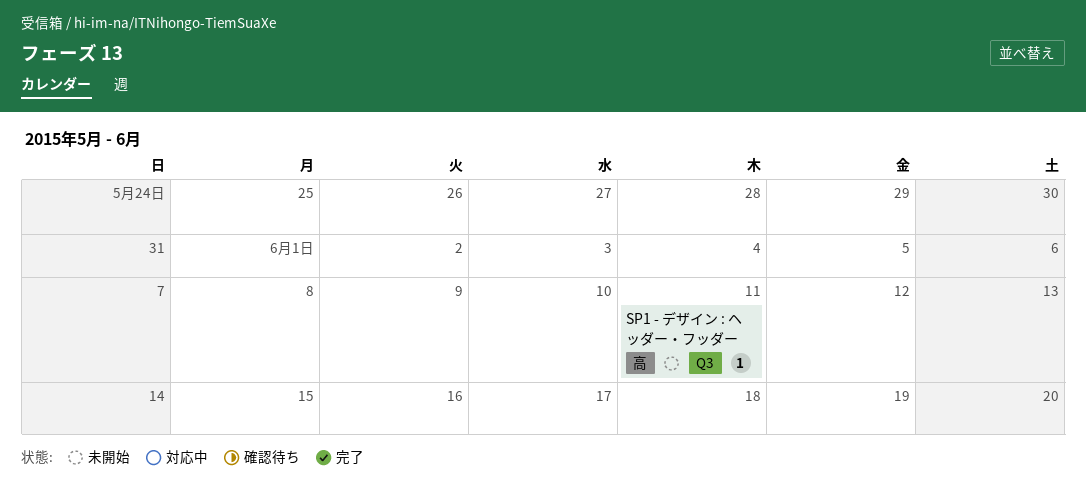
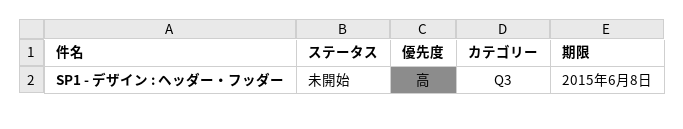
SP1 - デザイン : ヘッダー・フッダー, due: Jun 11 -> Jun 8

